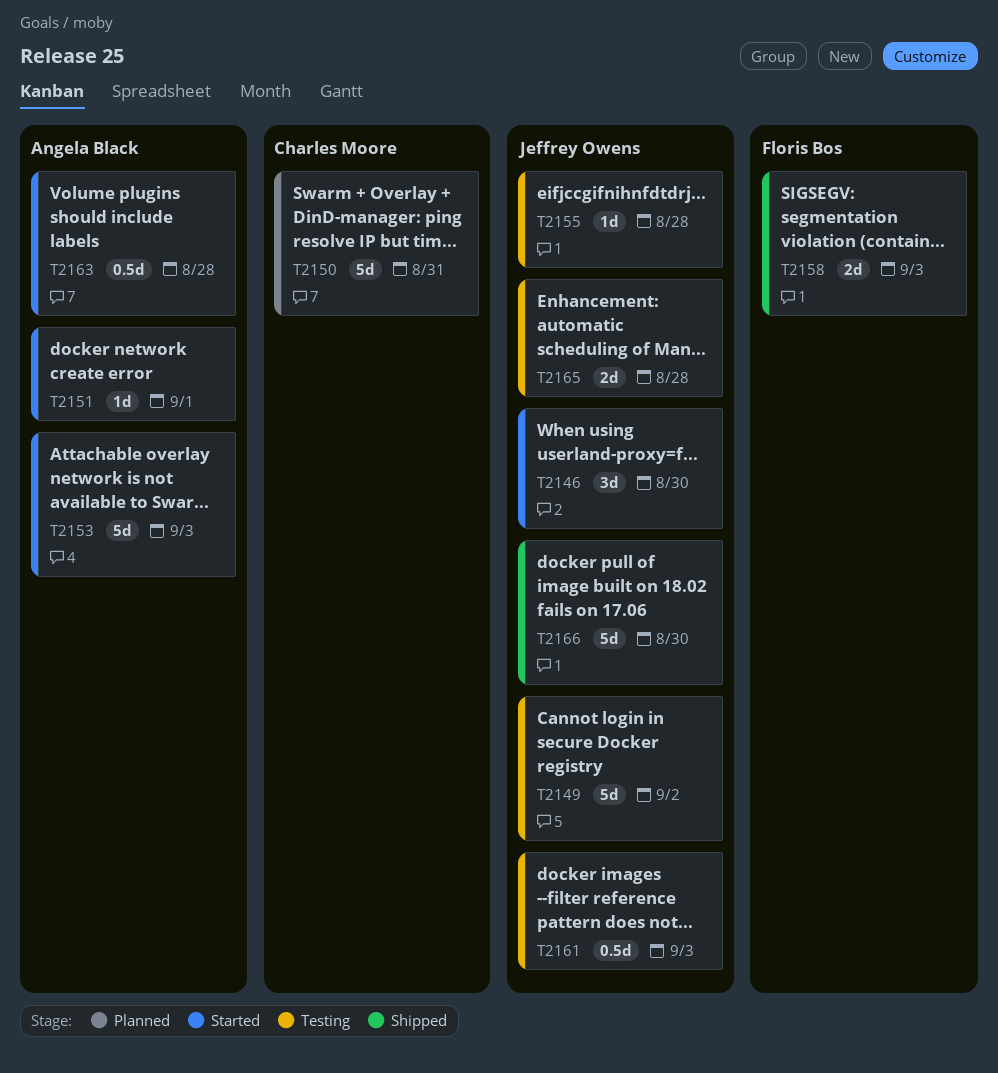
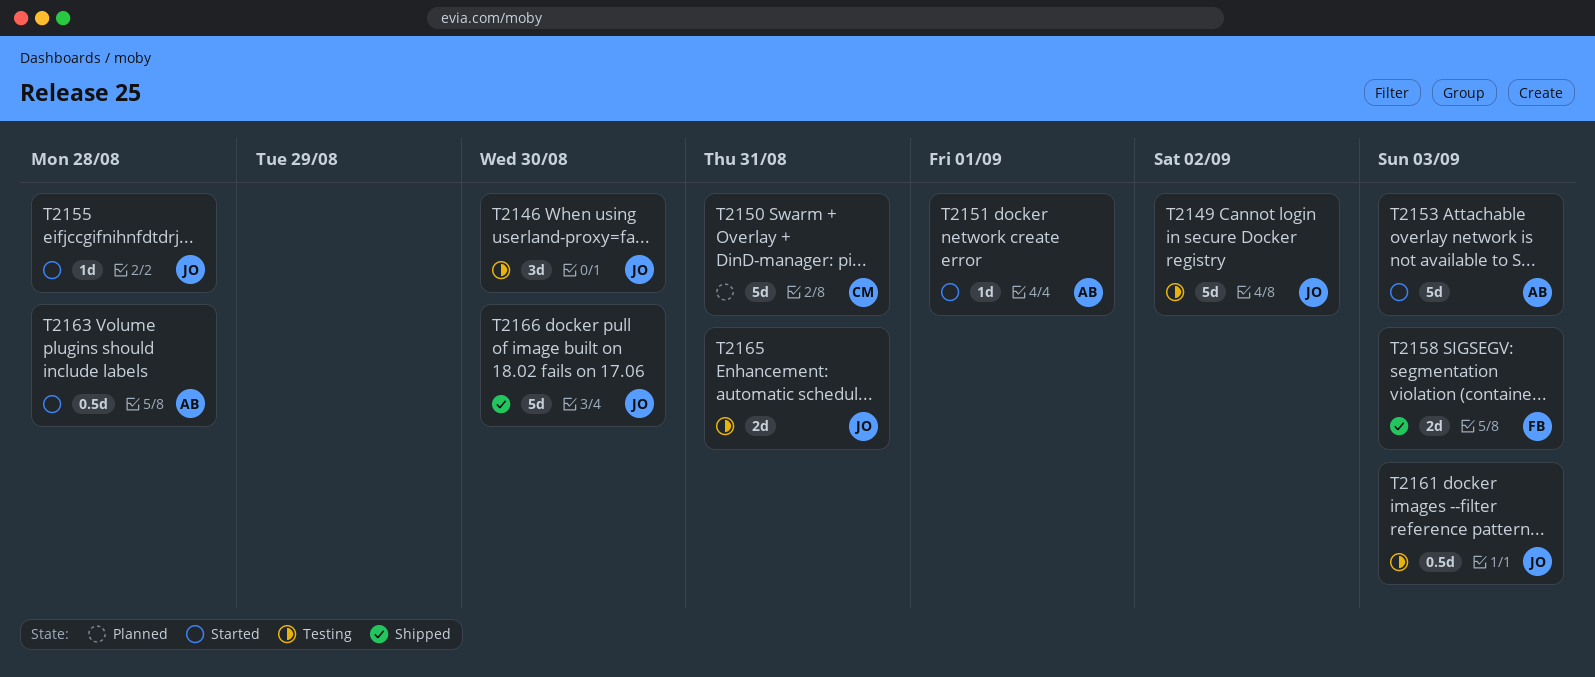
T2146, status: Started -> Testing
T2155, status: Testing -> Started
T2165, due: Aug 28 -> Aug 31

